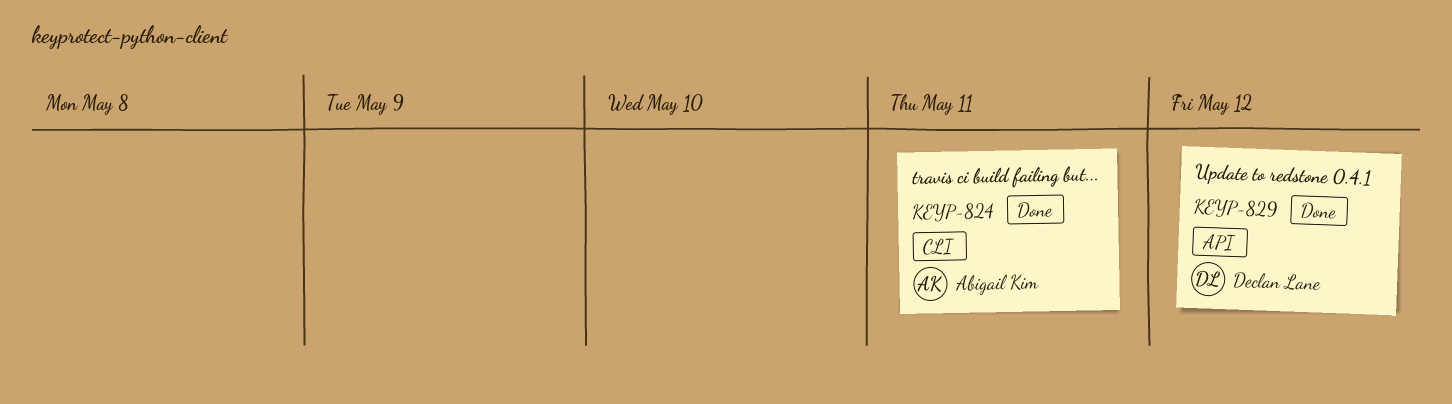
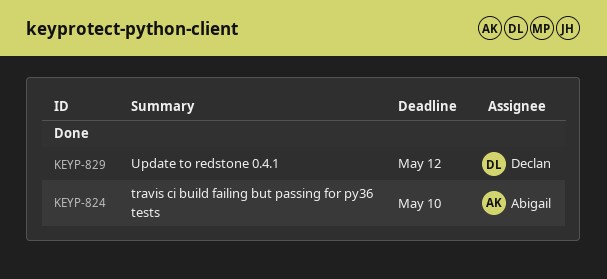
KEYP-824, due: May 11 -> May 10

